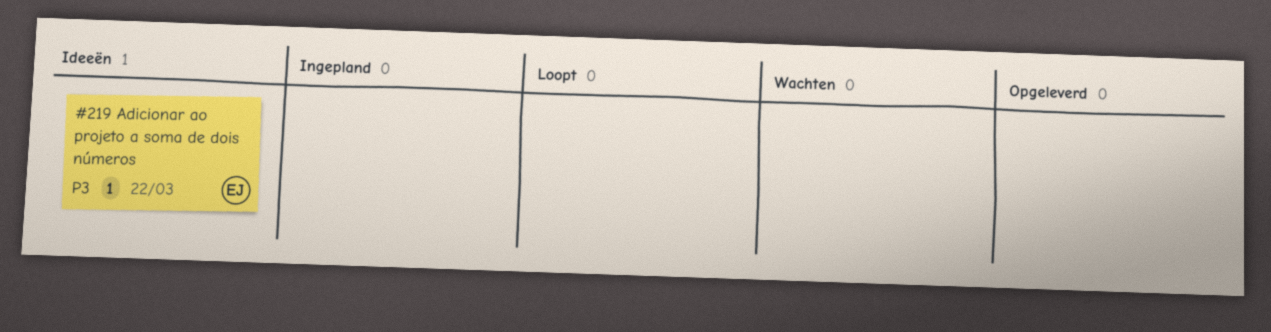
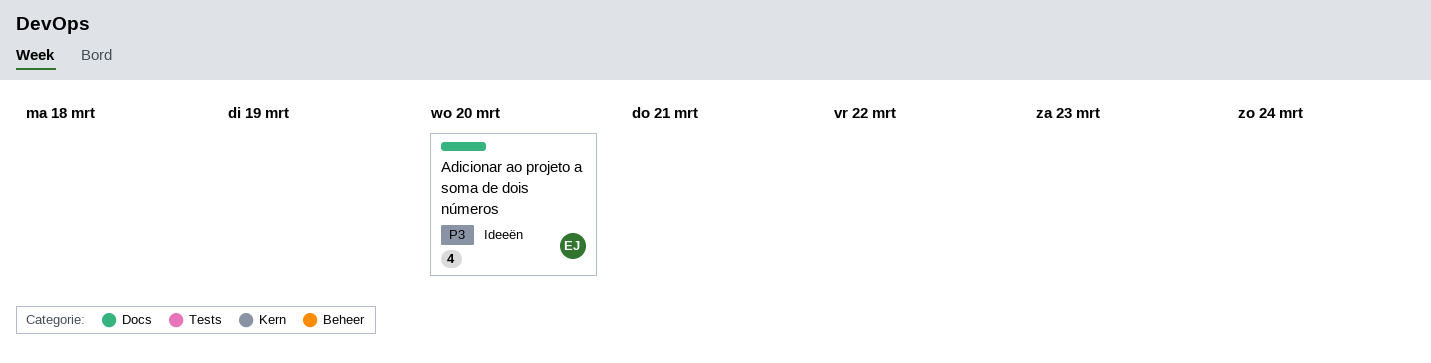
Adicionar ao projeto a soma de dois números, estimate: 1 -> 4
Adicionar ao projeto a soma de dois números, due: Mar 22 -> Mar 20

